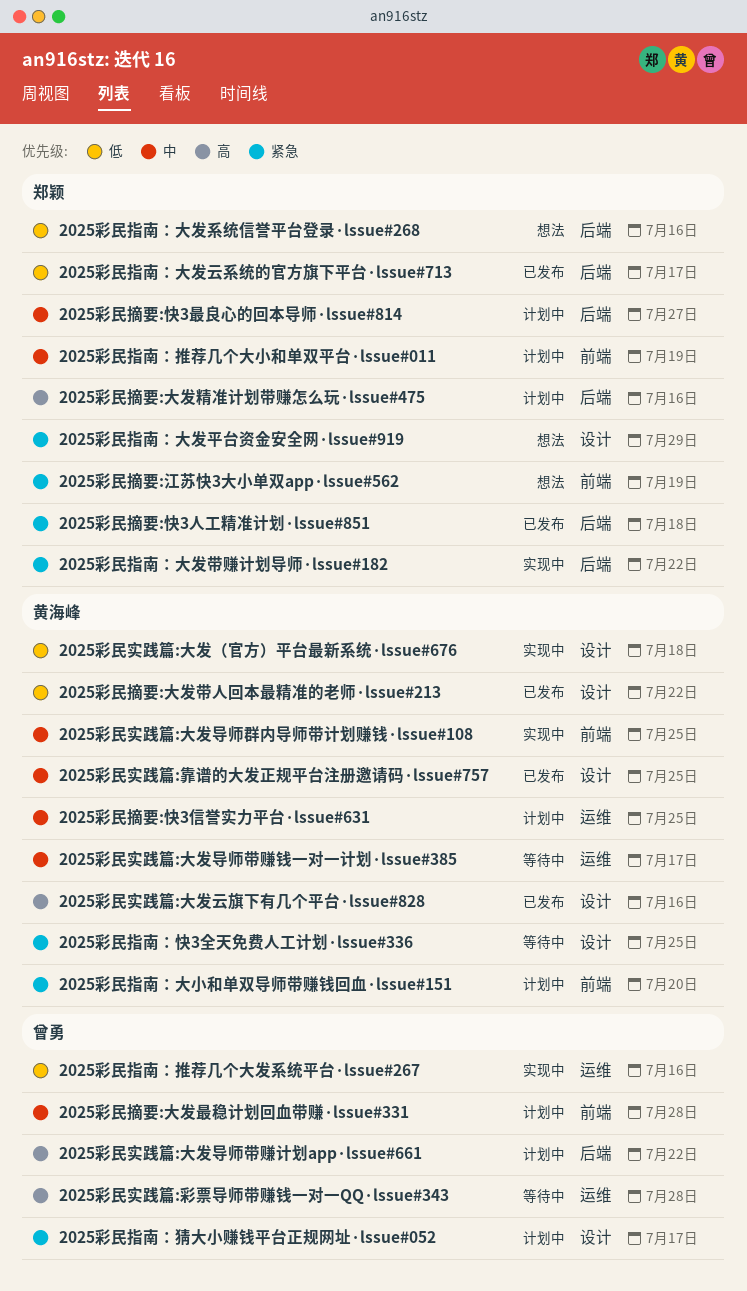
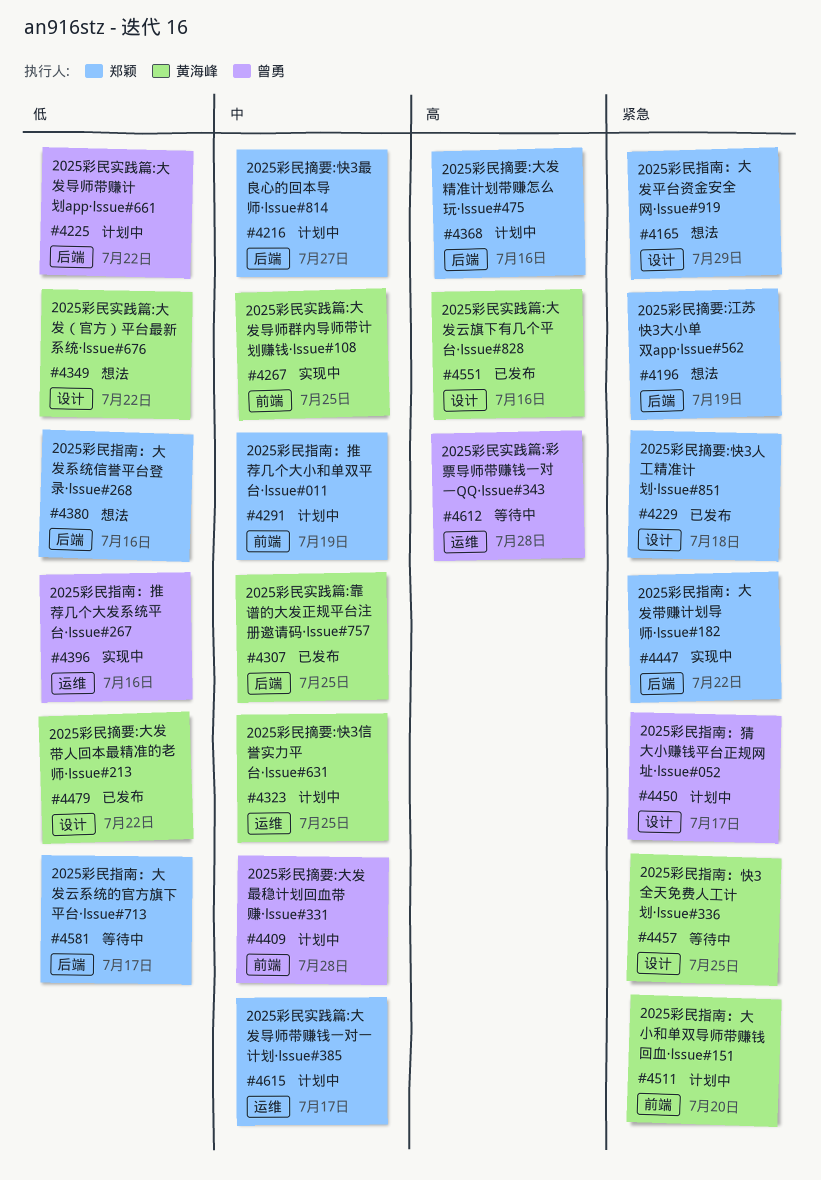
2025彩民实践篇:大发导师带赚计划app·lssue#661, priority: 高 -> 低
2025彩民实践篇:大发导师带赚钱一对一计划·lssue#385, status: 等待中 -> 计划中
2025彩民实践篇:大发导师带赚钱一对一计划·lssue#385, owner: 黄海峰 -> 郑颖
2025彩民实践篇:大发（官方）平台最新系统·lssue#676, status: 实现中 -> 想法
2025彩民实践篇:大发（官方）平台最新系统·lssue#676, due: Jul 18 -> Jul 22
2025彩民实践篇:靠谱的大发正规平台注册邀请码·lssue#757, label: 设计 -> 后端
2025彩民指南：大发云系统的官方旗下平台·lssue#713, status: 已发布 -> 等待中
2025彩民摘要:快3人工精准计划·lssue#851, label: 后端 -> 设计
2025彩民摘要:江苏快3大小单双app·lssue#562, label: 前端 -> 后端

